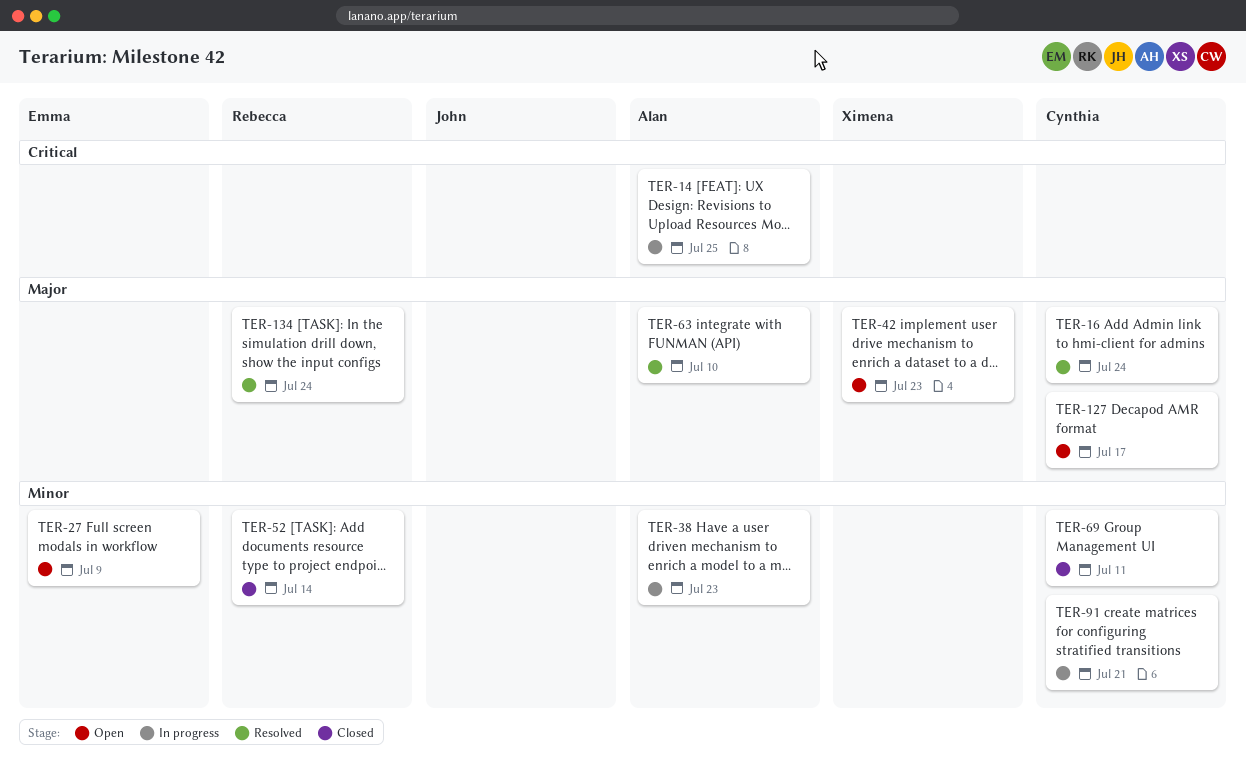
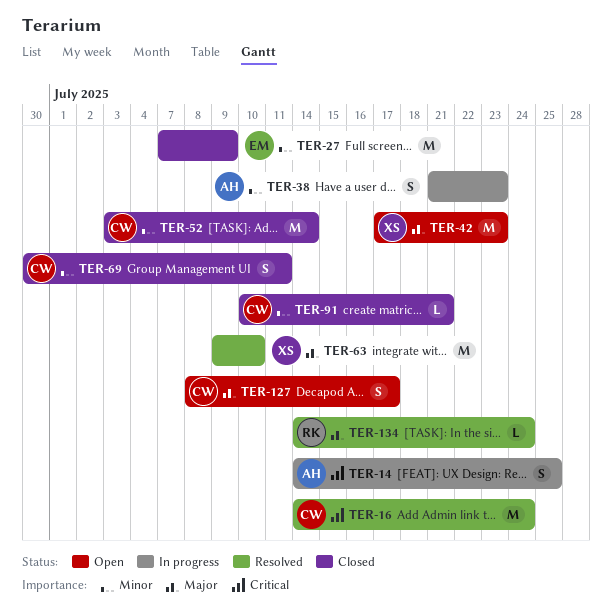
TER-16, priority: Major -> Critical
TER-27, status: Open -> Closed
TER-52, owner: Rebecca -> Cynthia
TER-63, owner: Alan -> Ximena
TER-91, status: In progress -> Closed

